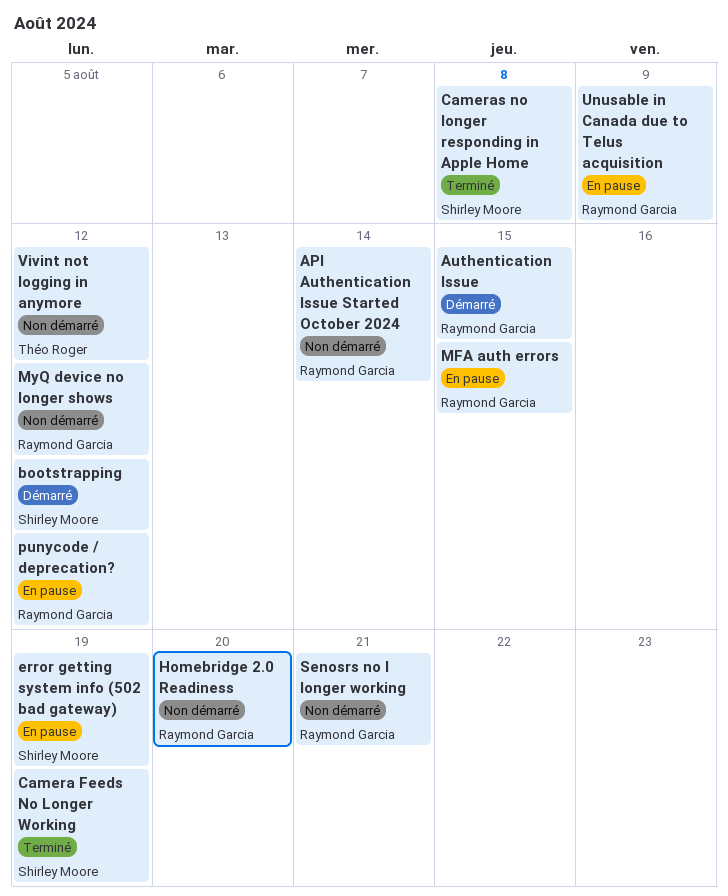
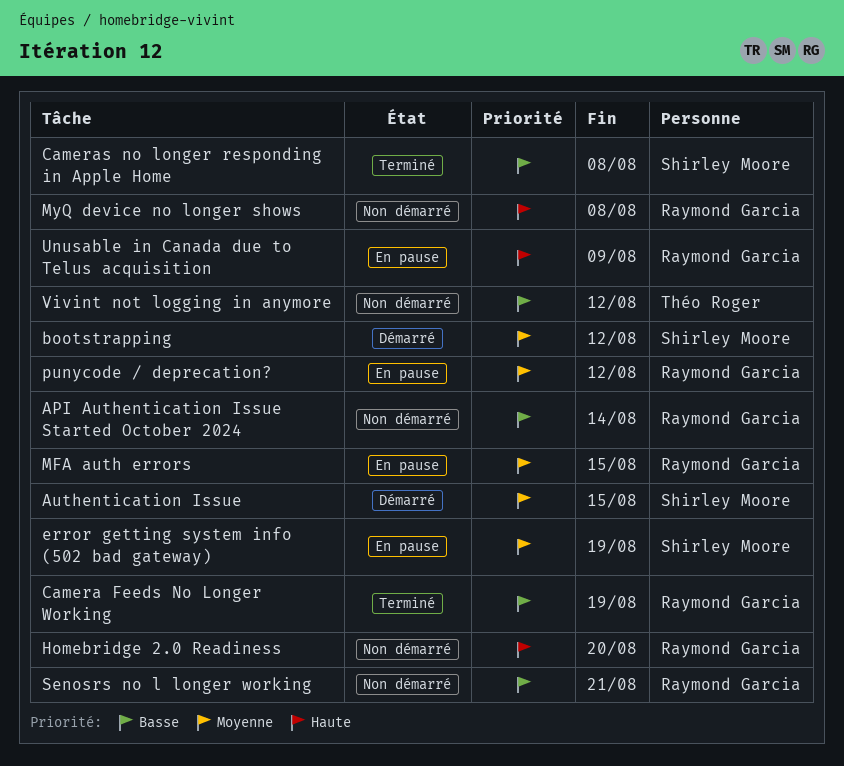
Authentication Issue, owner: Raymond Garcia -> Shirley Moore
Camera Feeds No Longer Working, owner: Shirley Moore -> Raymond Garcia
MyQ device no longer shows, due: Aug 12 -> Aug 8

